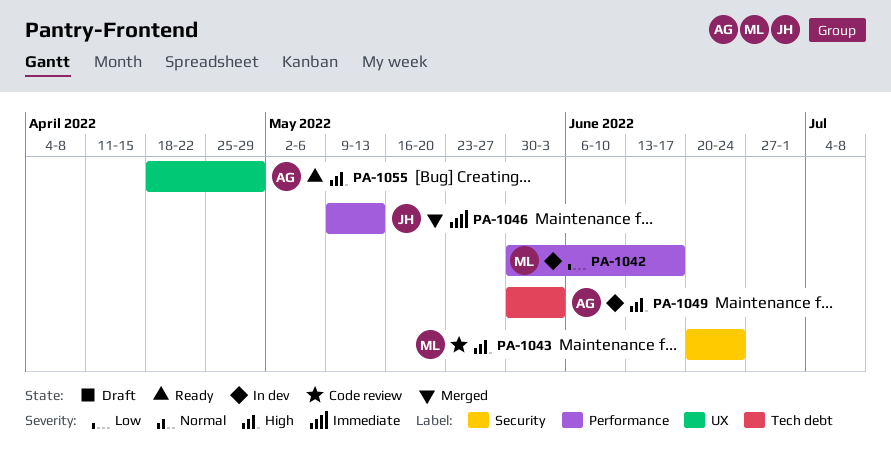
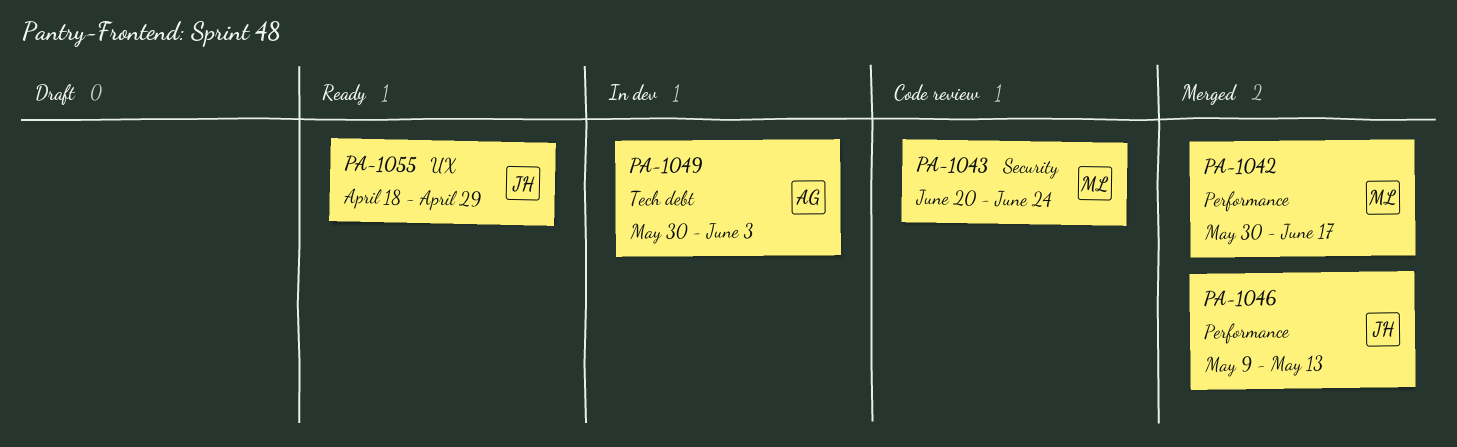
PA-1042, status: In dev -> Merged
PA-1055, owner: AG -> JH

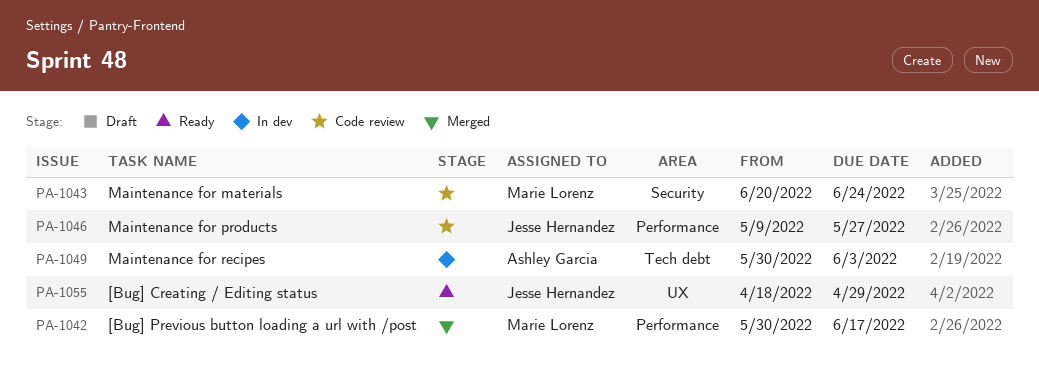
PA-1046, status: Merged -> Code review
PA-1046, due: May 13 -> May 27

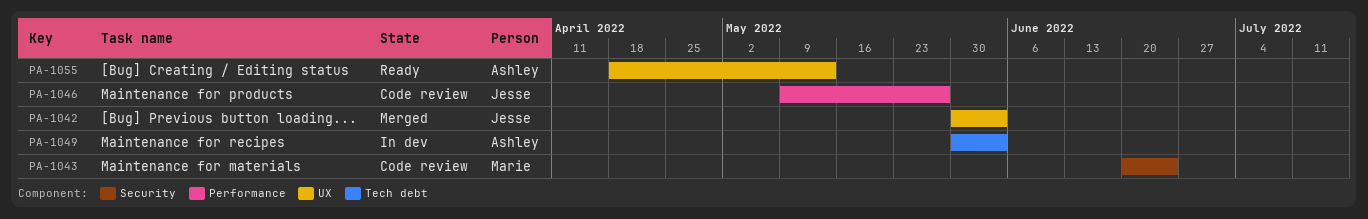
PA-1042, owner: Marie Lorenz -> Jesse Hernandez
PA-1042, label: Performance -> UX
PA-1042, due: Jun 17 -> Jun 3
PA-1055, owner: Jesse Hernandez -> Ashley Garcia
PA-1055, due: Apr 29 -> May 13

